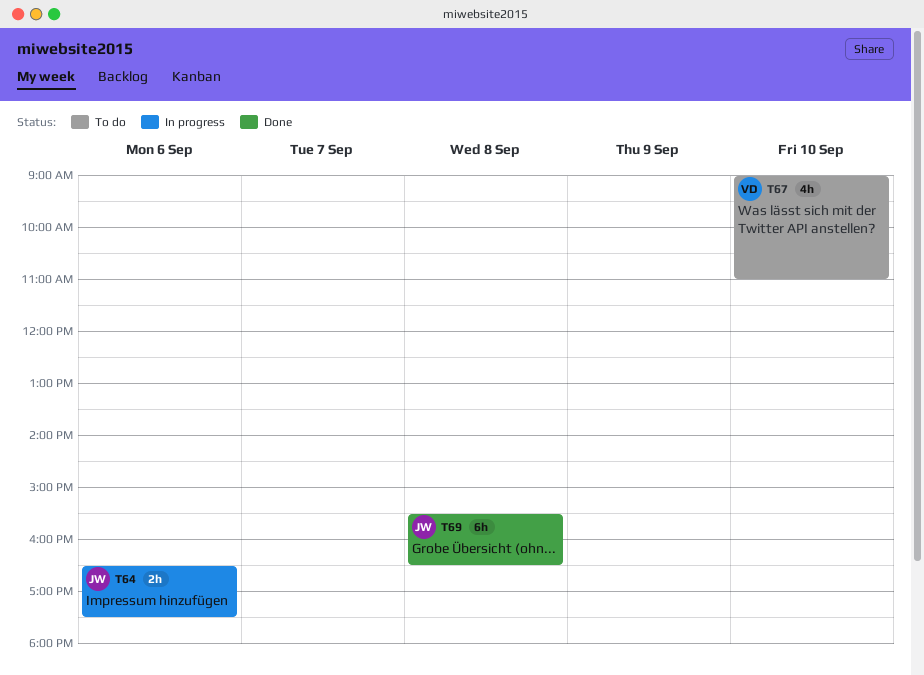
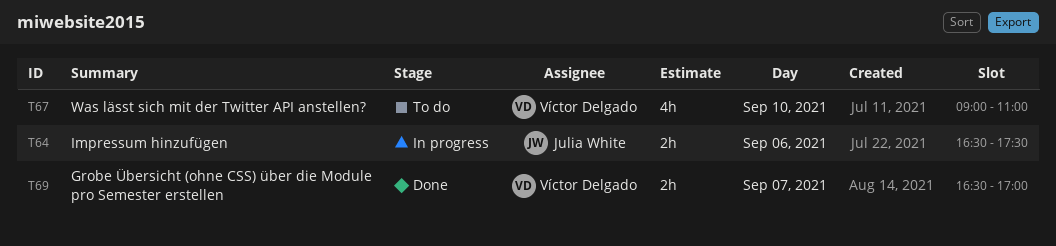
T69, owner: Julia White -> Víctor Delgado
T69, estimate: 6h -> 2h
T69, day: Sep 8 -> Sep 7
T69, begins: 15:30 -> 16:30
T69, ends: 16:30 -> 17:00

